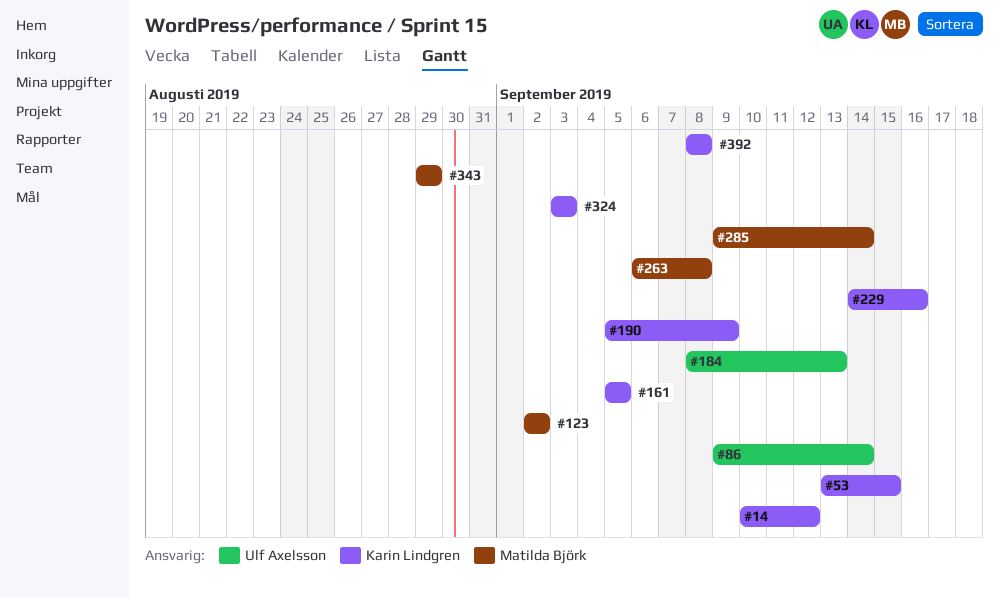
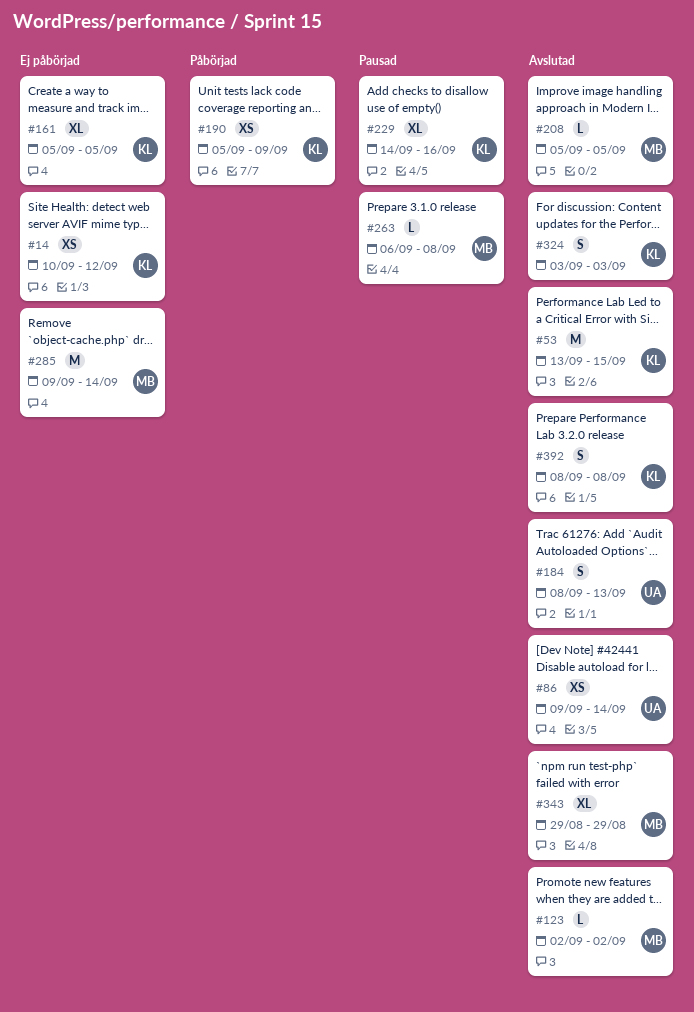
#208: none -> present

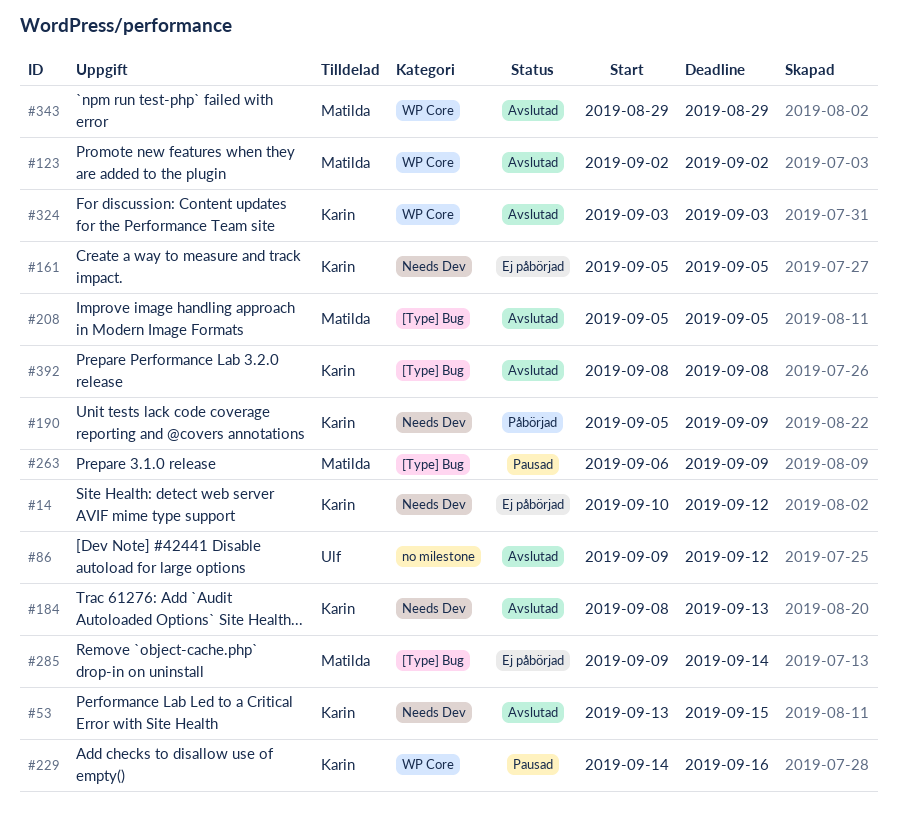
#86, due: Sep 14 -> Sep 12
#184, owner: Ulf -> Karin
#263, due: Sep 8 -> Sep 9

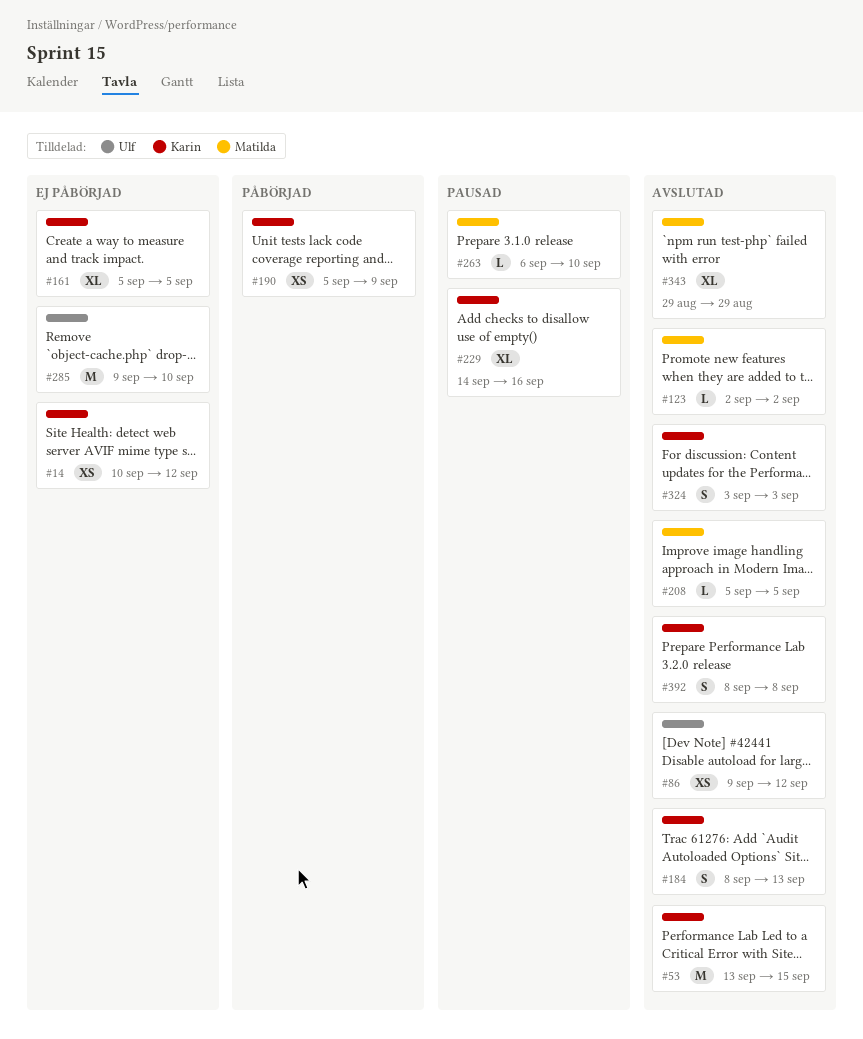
#263, due: Sep 9 -> Sep 10
#285, owner: Matilda -> Ulf
#285, due: Sep 14 -> Sep 10

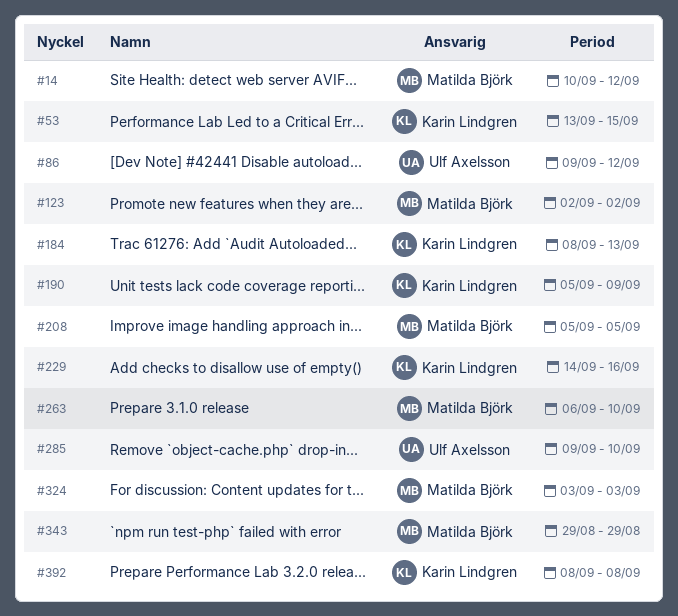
#14, owner: Karin Lindgren -> Matilda Björk
#161: present -> none
#324, owner: Karin Lindgren -> Matilda Björk

